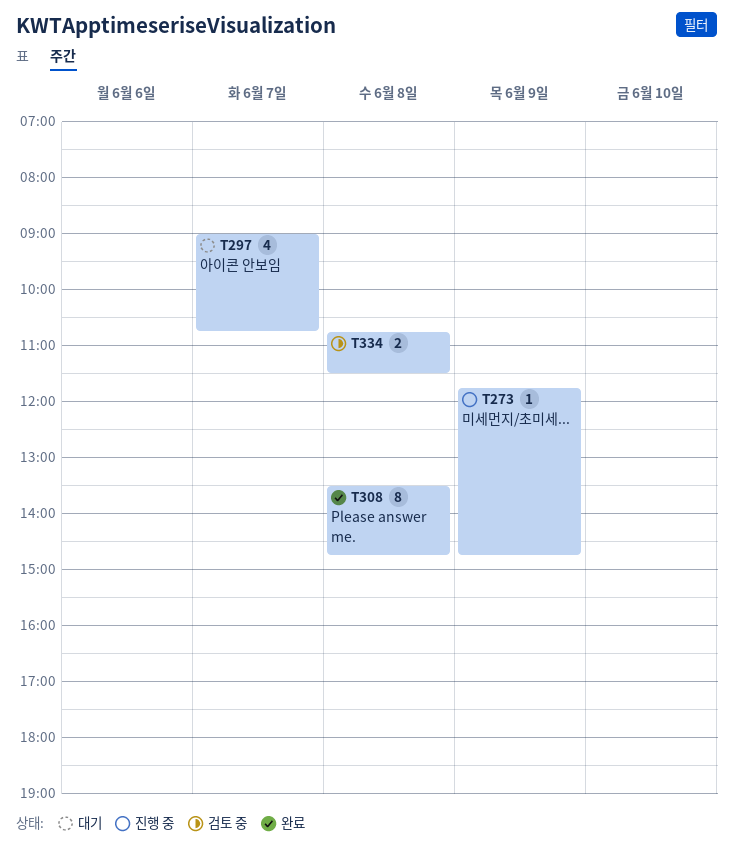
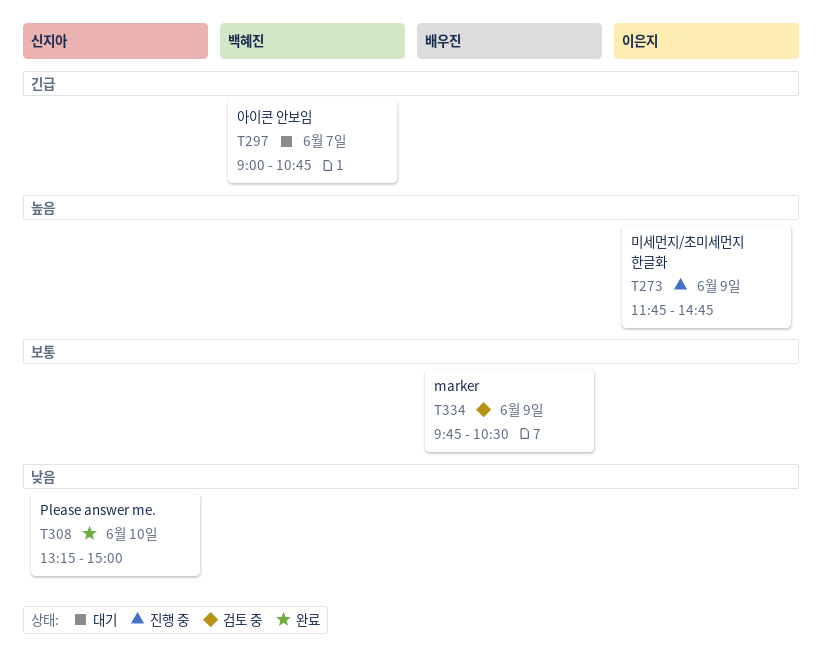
T308, day: Jun 8 -> Jun 10
T308, begins: 13:30 -> 13:15
T308, ends: 14:45 -> 15:00
T334, day: Jun 8 -> Jun 9
T334, begins: 10:45 -> 09:45
T334, ends: 11:30 -> 10:30

